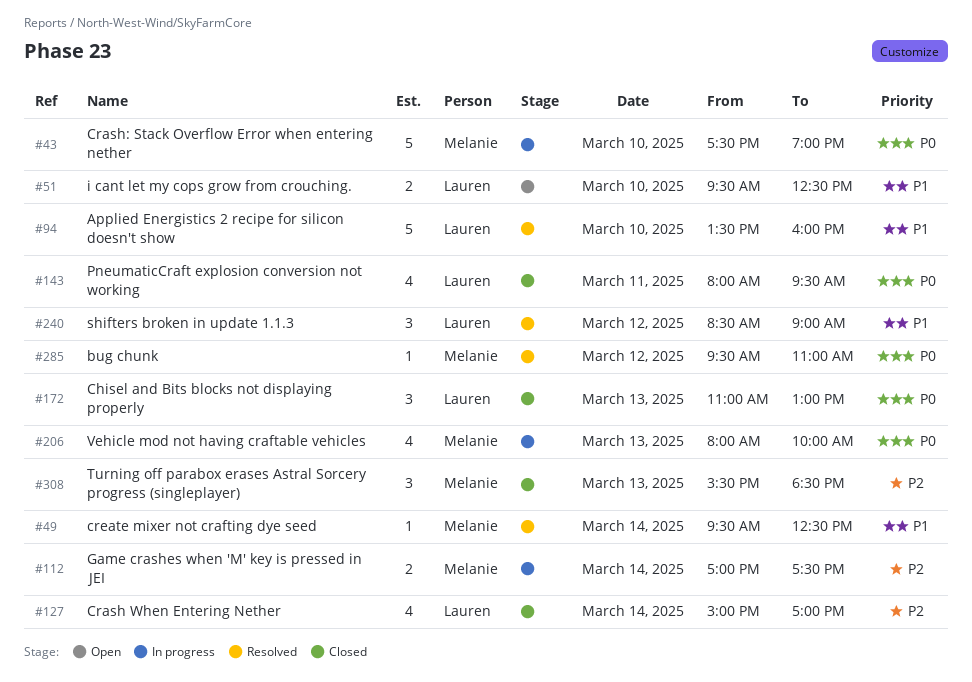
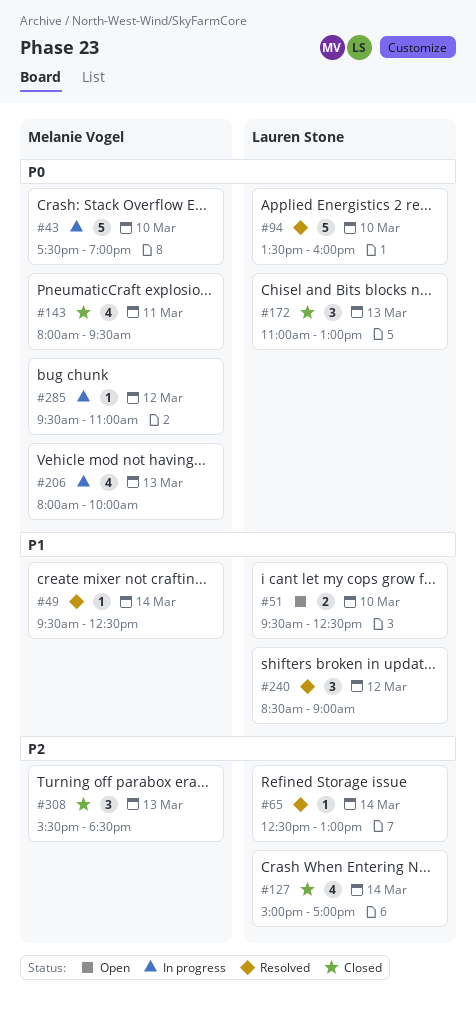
#65: none -> present
#94, priority: P1 -> P0
#112: present -> none
#143, owner: Lauren Stone -> Melanie Vogel
#285, status: Resolved -> In progress

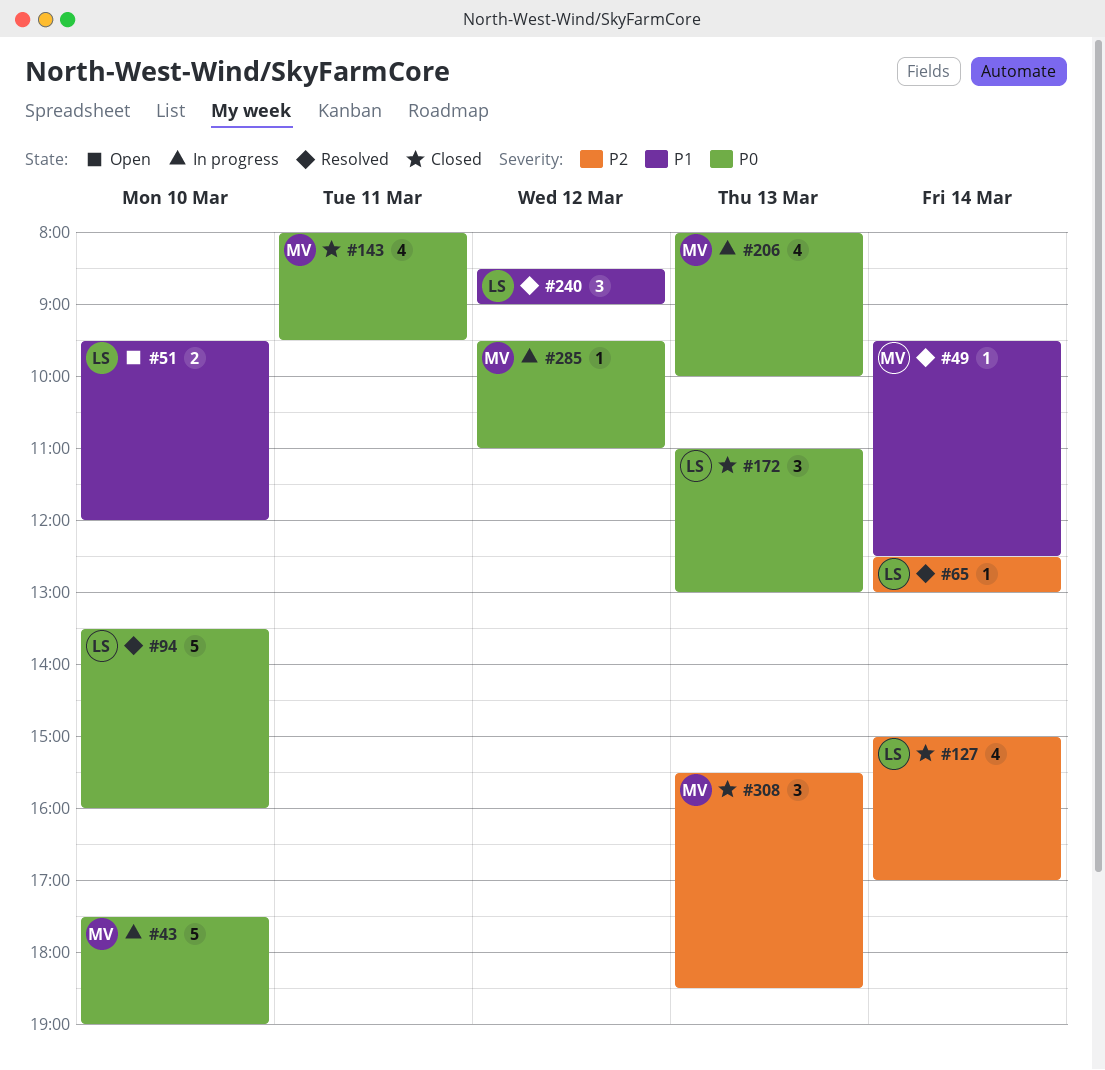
#51, ends: 12:30 -> 12:00

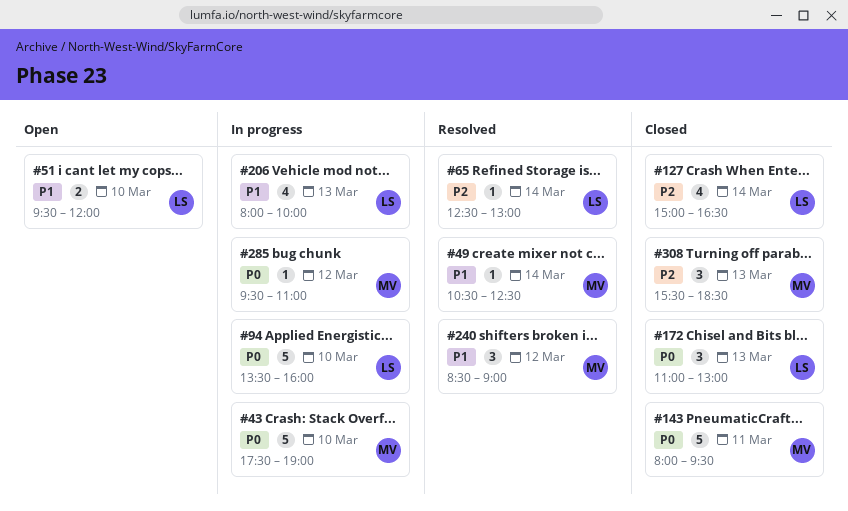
#49, begins: 09:30 -> 10:30
#94, status: Resolved -> In progress
#127, ends: 17:00 -> 16:30
#143, estimate: 4 -> 5
#206, owner: MV -> LS
#206, priority: P0 -> P1
#240, owner: LS -> MV

